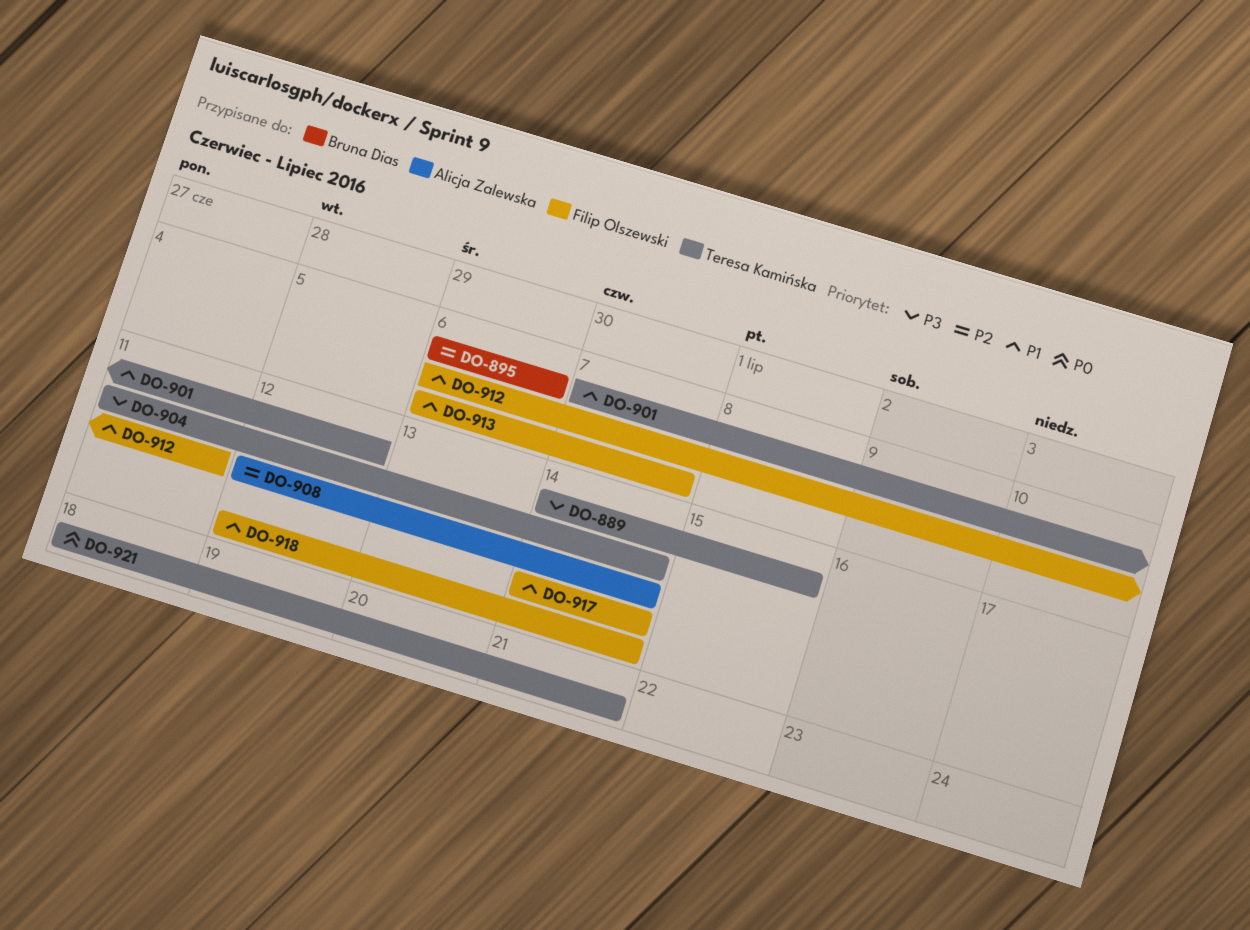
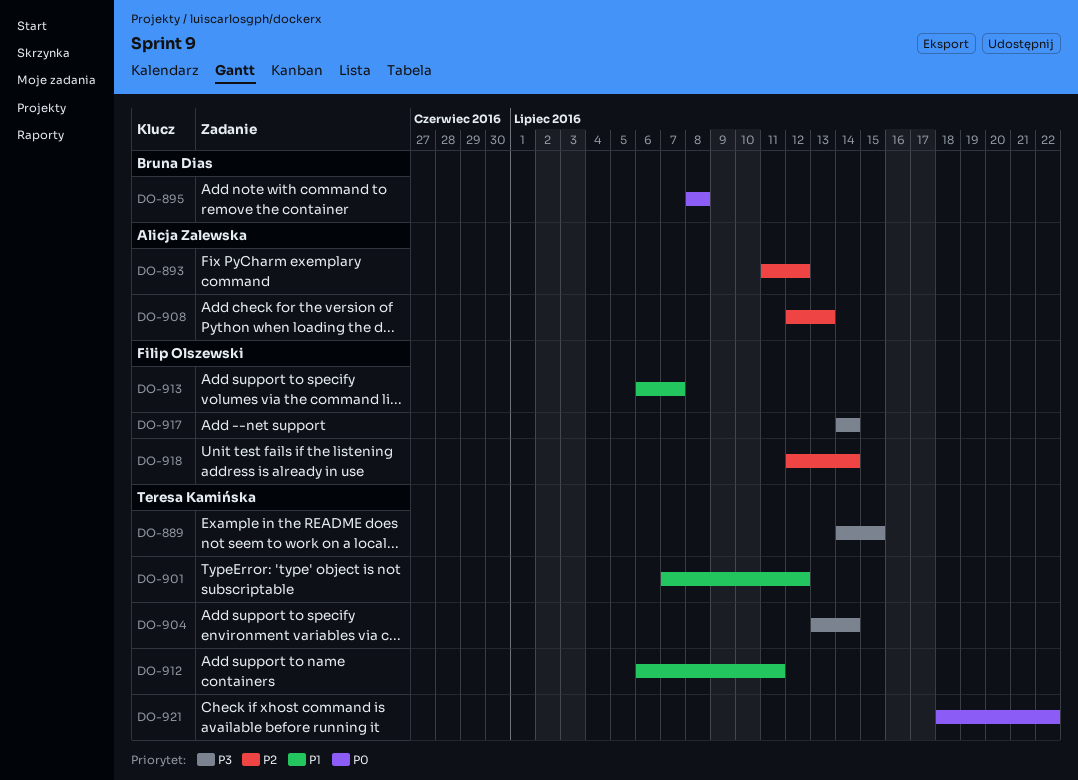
DO-893: none -> present
DO-895, priority: P2 -> P0
DO-895, start: Jul 6 -> Jul 8
DO-895, due: Jul 6 -> Jul 8
DO-904, start: Jul 11 -> Jul 13
DO-908, due: Jul 14 -> Jul 13
DO-912, owner: Filip Olszewski -> Teresa Kamińska
DO-917, priority: P1 -> P3
DO-918, priority: P1 -> P2
DO-921, due: Jul 21 -> Jul 22

